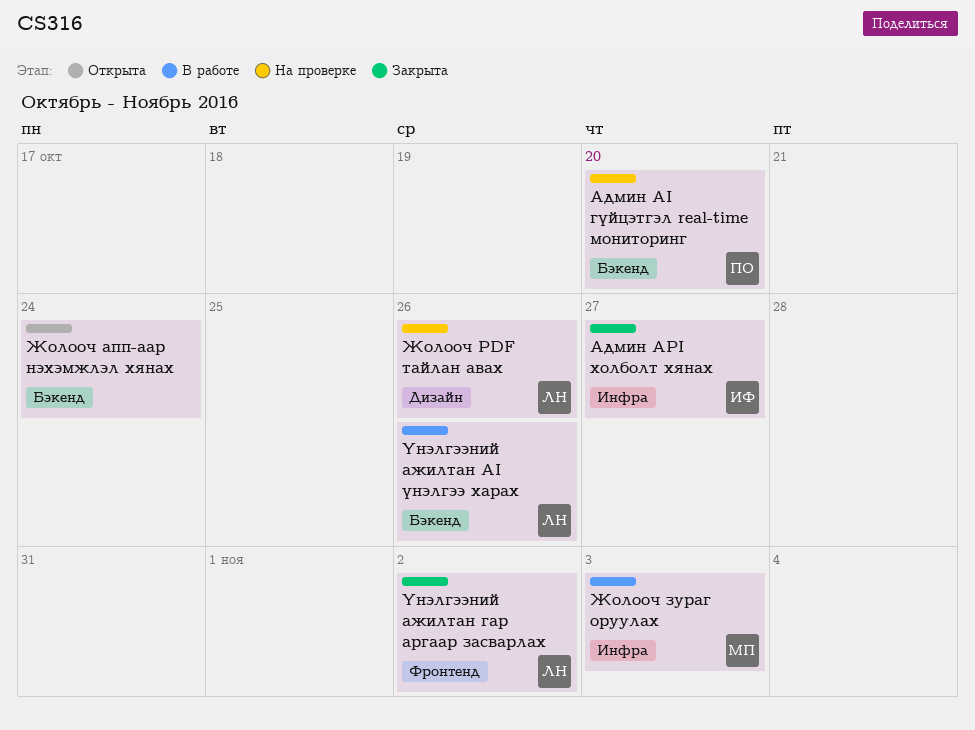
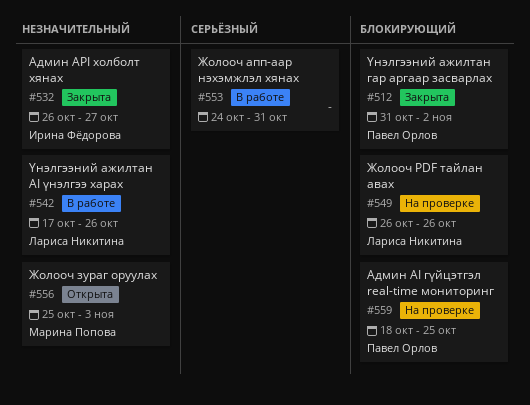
Админ AI гүйцэтгэл real-time мониторинг, due: Oct 20 -> Oct 25
Жолооч апп-аар нэхэмжлэл хянах, status: Открыта -> В работе
Жолооч апп-аар нэхэмжлэл хянах, due: Oct 24 -> Oct 31
Жолооч зураг оруулах, status: В работе -> Открыта
Үнэлгээний ажилтан гар аргаар засварлах, owner: Лариса Никитина -> Павел Орлов

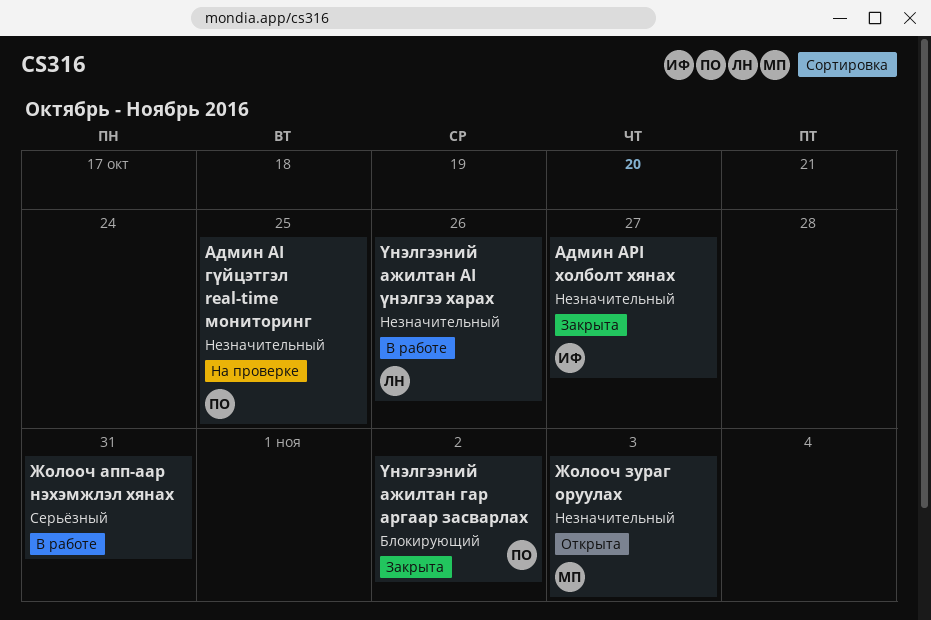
Админ AI гүйцэтгэл real-time мониторинг, priority: Блокирующий -> Незначительный
Жолооч PDF тайлан авах: present -> none

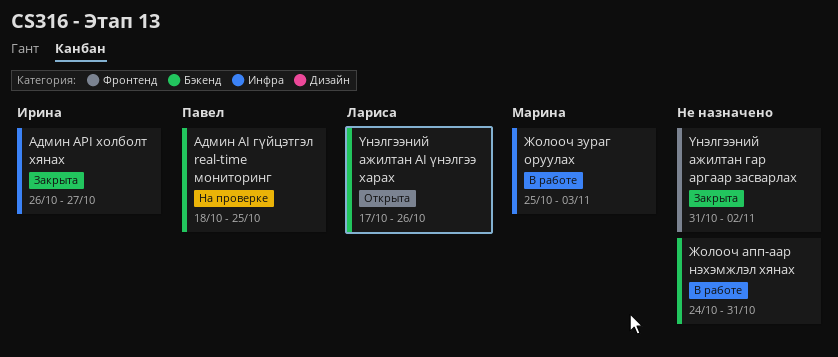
Жолооч зураг оруулах, status: Открыта -> В работе
Үнэлгээний ажилтан AI үнэлгээ харах, status: В работе -> Открыта
Үнэлгээний ажилтан гар аргаар засварлах, owner: Павел -> none

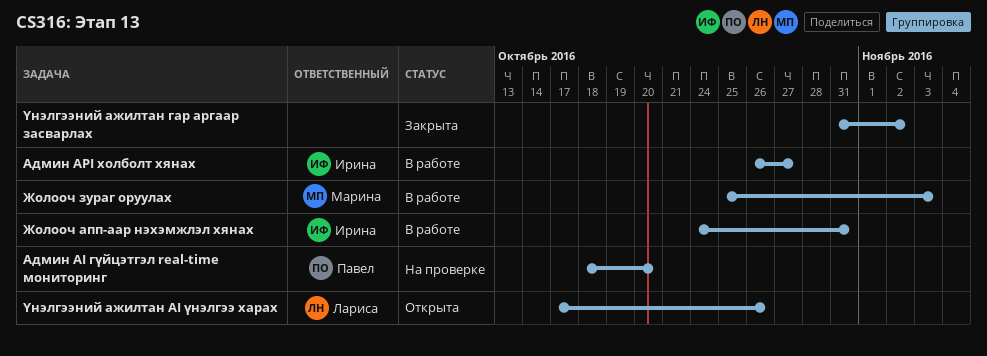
Админ AI гүйцэтгэл real-time мониторинг, due: Oct 25 -> Oct 20
Админ API холболт хянах, status: Закрыта -> В работе
Жолооч апп-аар нэхэмжлэл хянах, owner: none -> Ирина

